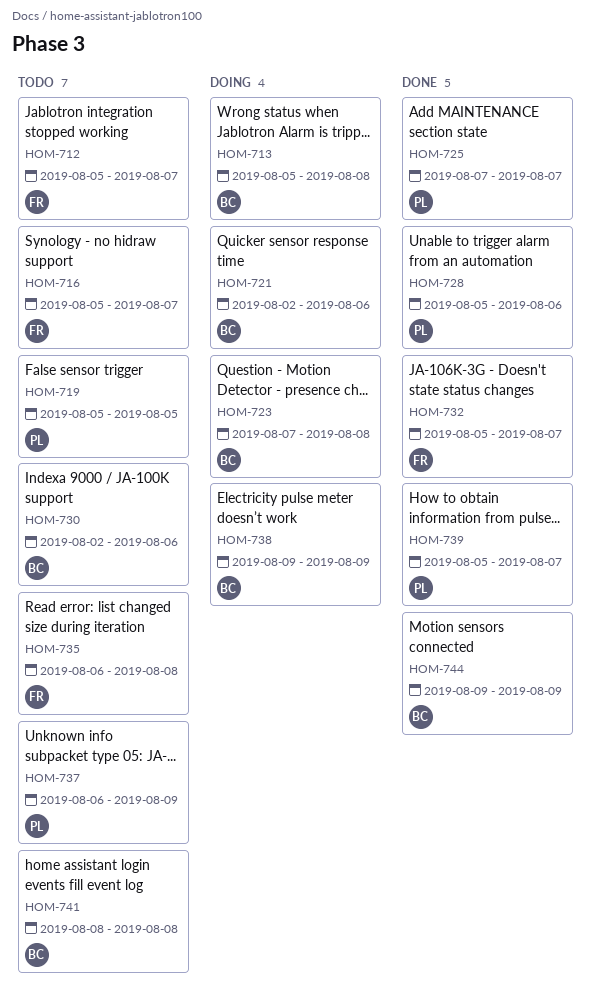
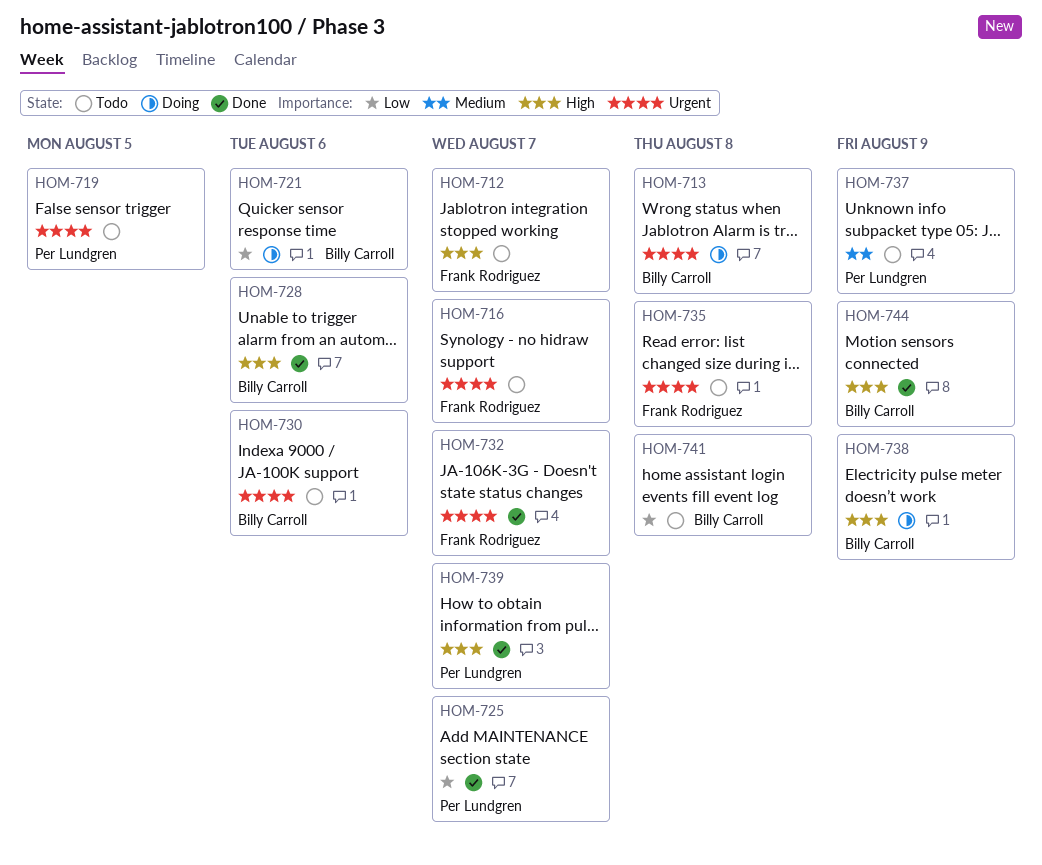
HOM-723: present -> none
HOM-728, owner: Per Lundgren -> Billy Carroll

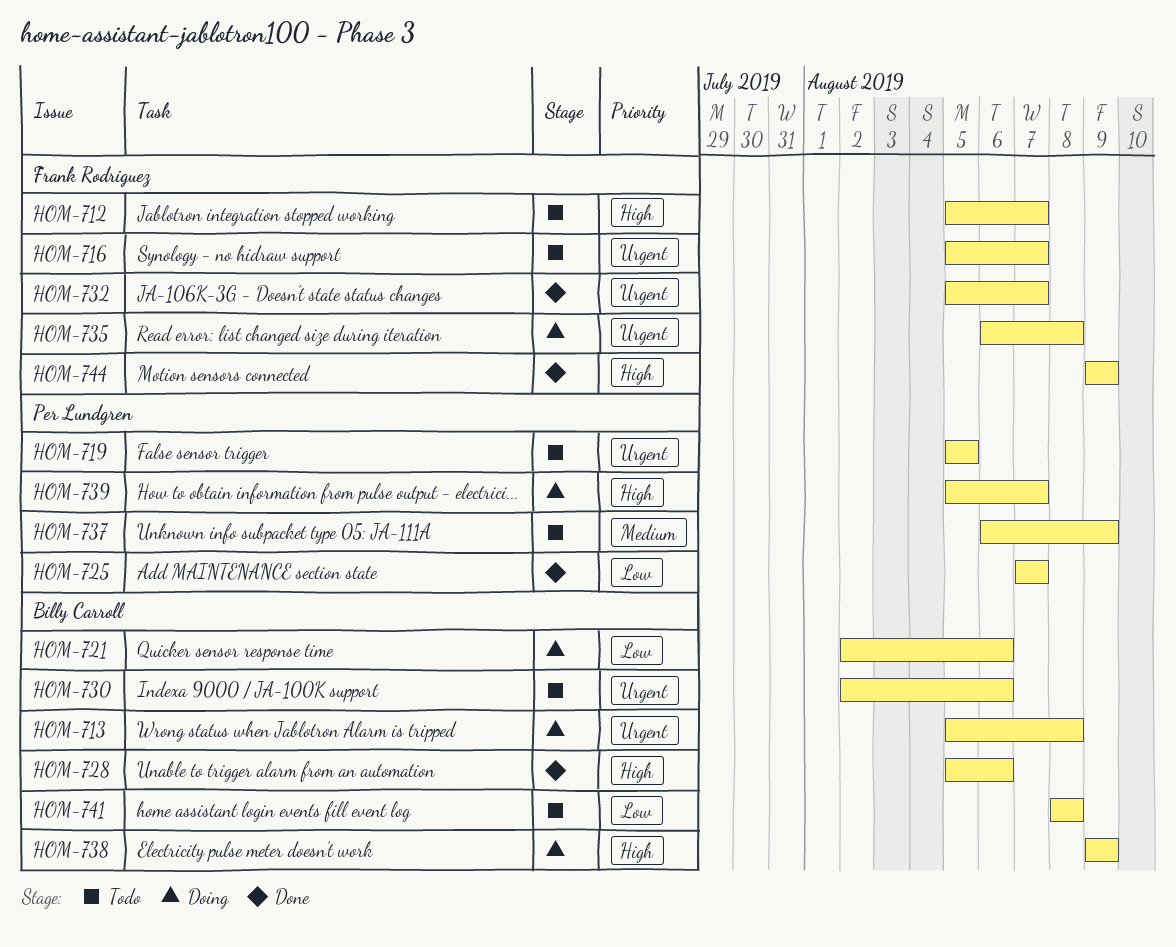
HOM-735, status: Todo -> Doing
HOM-739, status: Done -> Doing
HOM-744, owner: Billy Carroll -> Frank Rodriguez

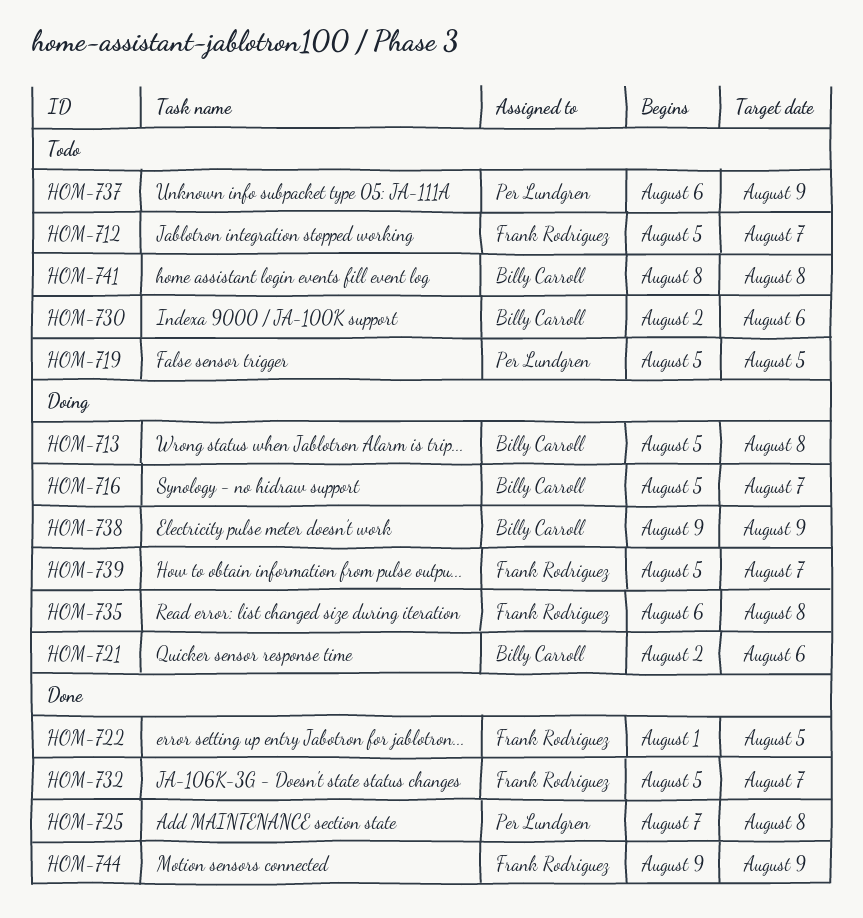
HOM-716, status: Todo -> Doing
HOM-716, owner: Frank Rodriguez -> Billy Carroll
HOM-722: none -> present
HOM-725, due: Aug 7 -> Aug 8
HOM-728: present -> none
HOM-739, owner: Per Lundgren -> Frank Rodriguez

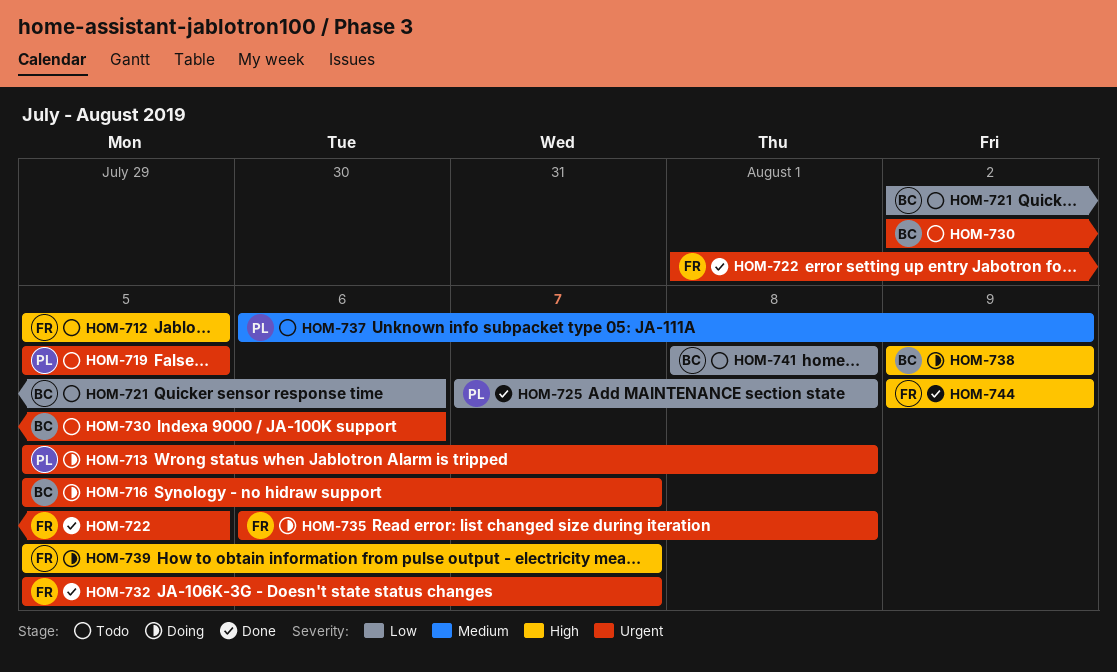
HOM-712, due: Aug 7 -> Aug 5
HOM-713, owner: Billy Carroll -> Per Lundgren
HOM-721, status: Doing -> Todo

